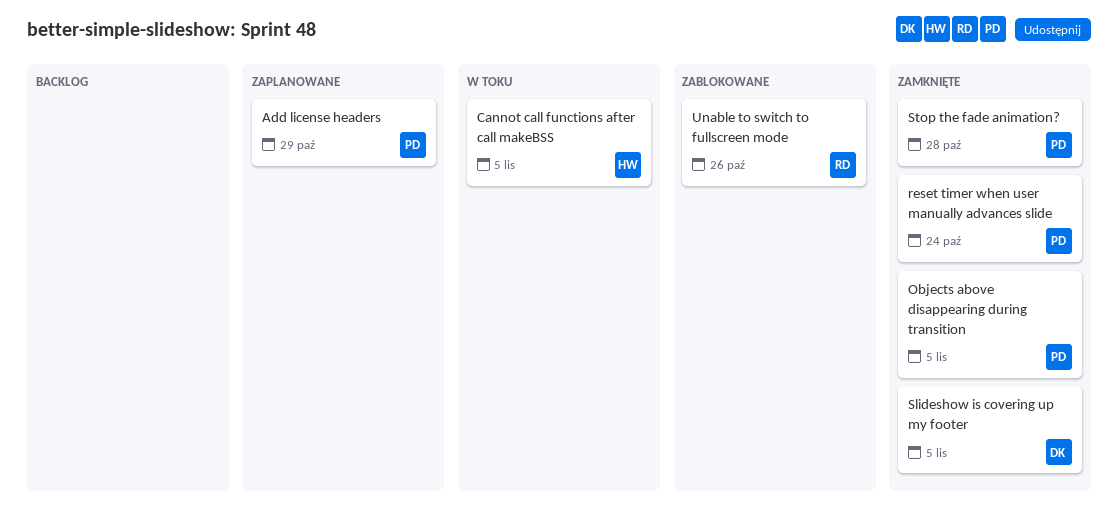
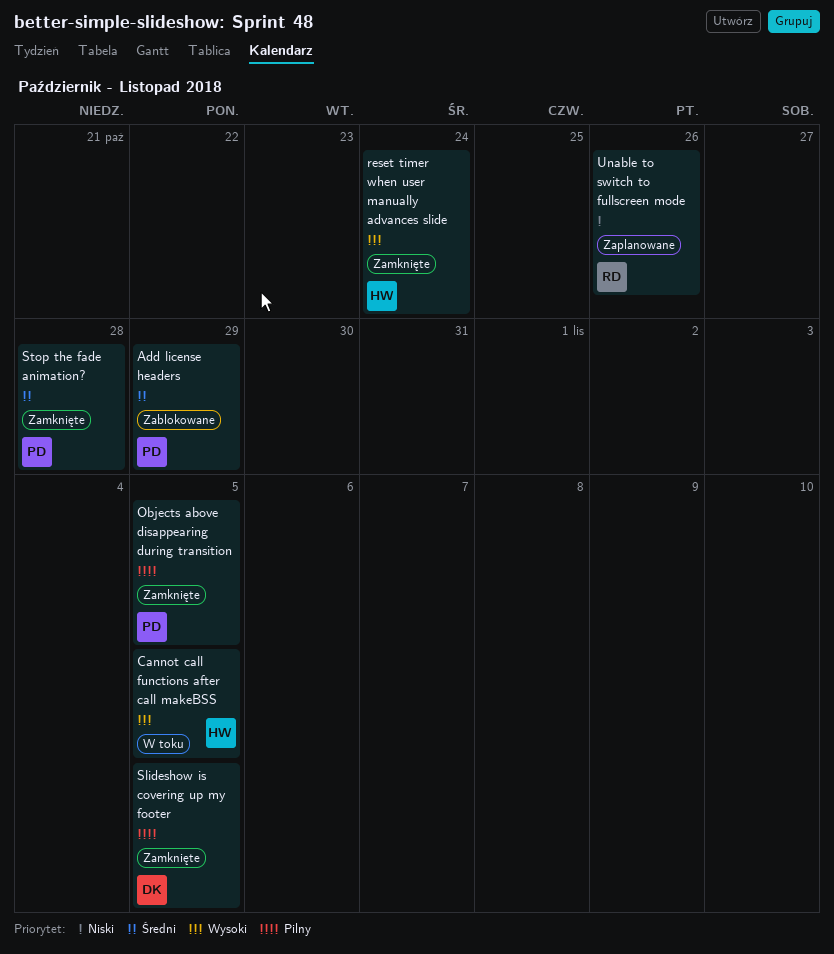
Add license headers, status: Zaplanowane -> Zablokowane
reset timer when user manually advances slide, owner: PD -> HW
Unable to switch to fullscreen mode, status: Zablokowane -> Zaplanowane

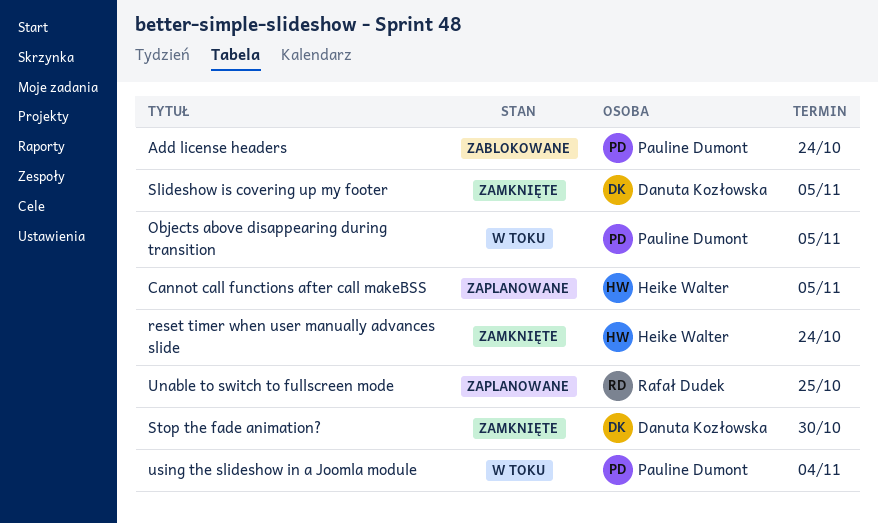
Add license headers, due: Oct 29 -> Oct 24
Cannot call functions after call makeBSS, status: W toku -> Zaplanowane
Objects above disappearing during transition, status: Zamknięte -> W toku
Stop the fade animation?, owner: Pauline Dumont -> Danuta Kozłowska
Stop the fade animation?, due: Oct 28 -> Oct 30
Unable to switch to fullscreen mode, due: Oct 26 -> Oct 25
using the slideshow in a Joomla module: none -> present

